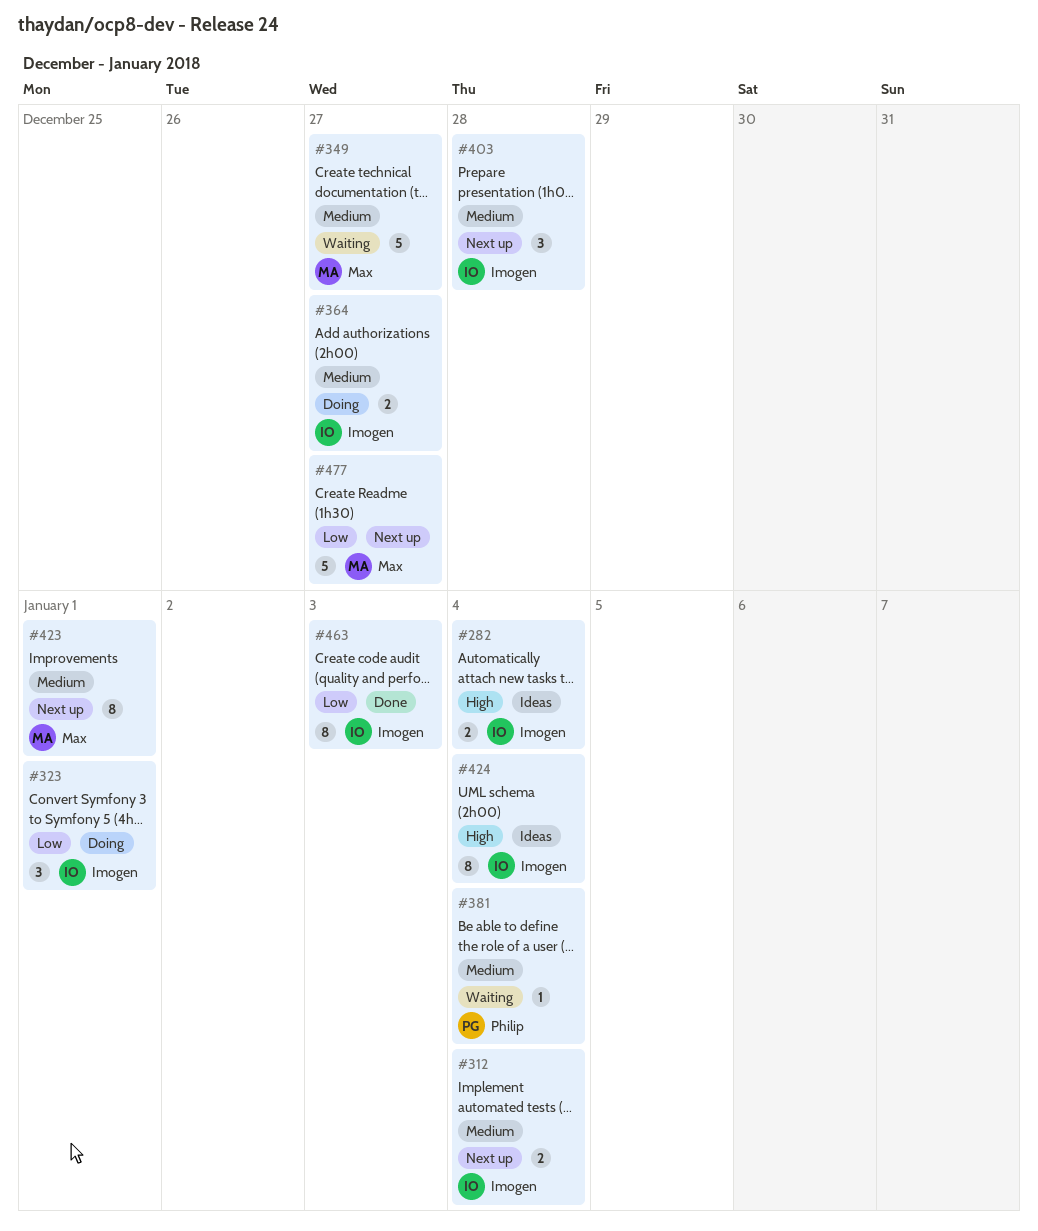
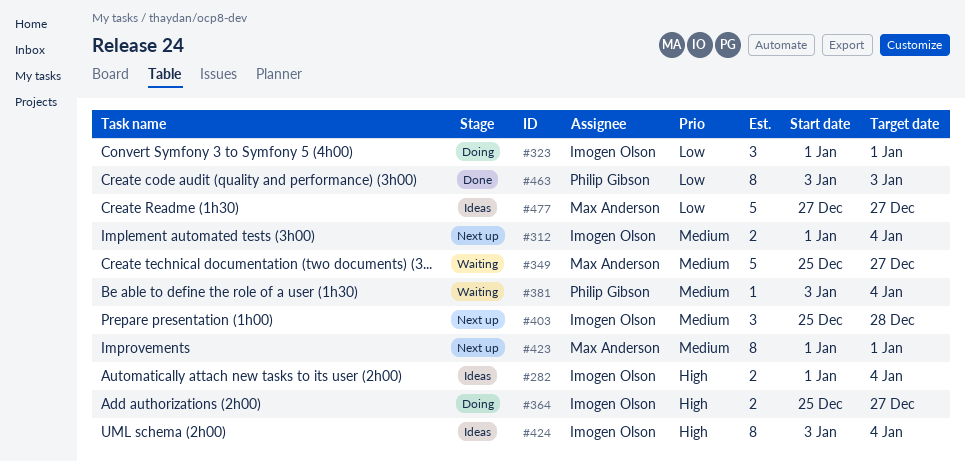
#364, priority: Medium -> High
#463, owner: Imogen Olson -> Philip Gibson
#477, status: Next up -> Ideas

